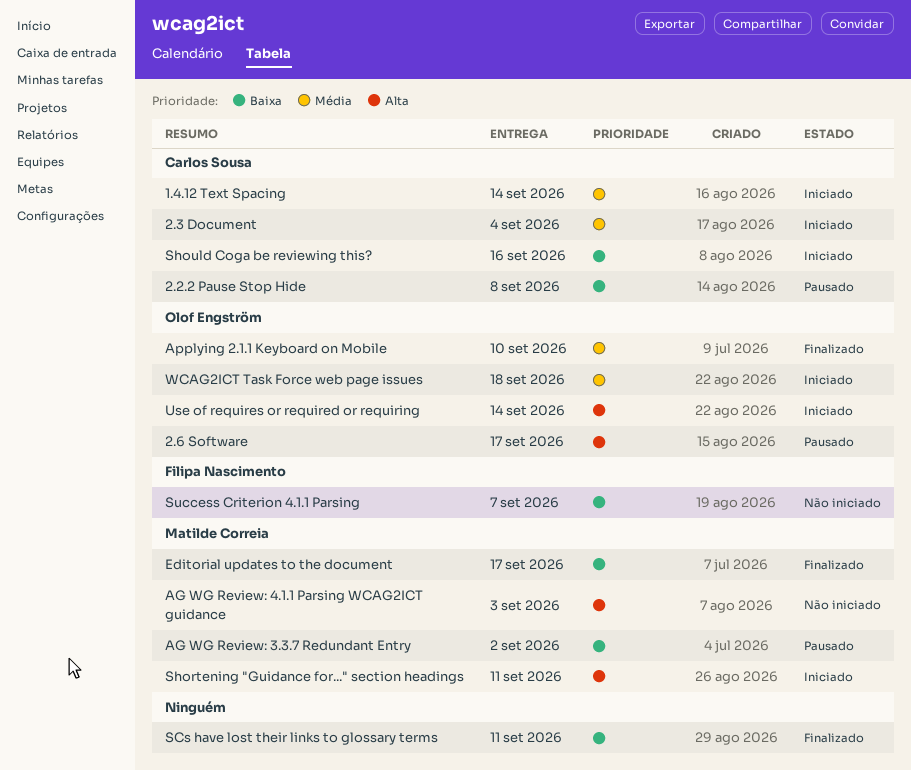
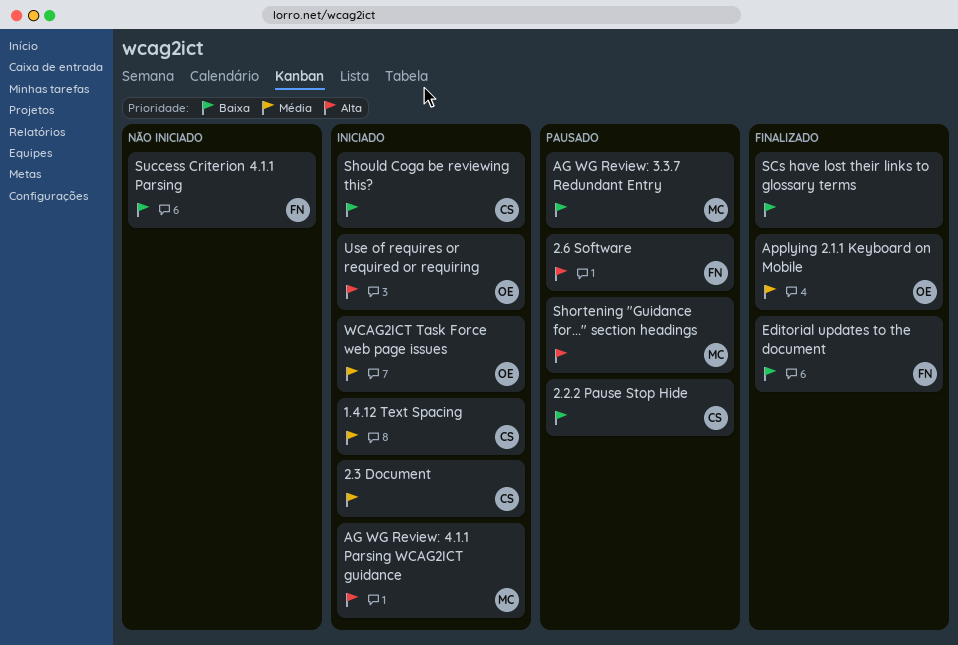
2.6 Software, owner: Olof Engström -> Filipa Nascimento
AG WG Review: 4.1.1 Parsing WCAG2ICT guidance, status: Não iniciado -> Iniciado
Editorial updates to the document, owner: Matilde Correia -> Filipa Nascimento
Shortening "Guidance for..." section headings, status: Iniciado -> Pausado

